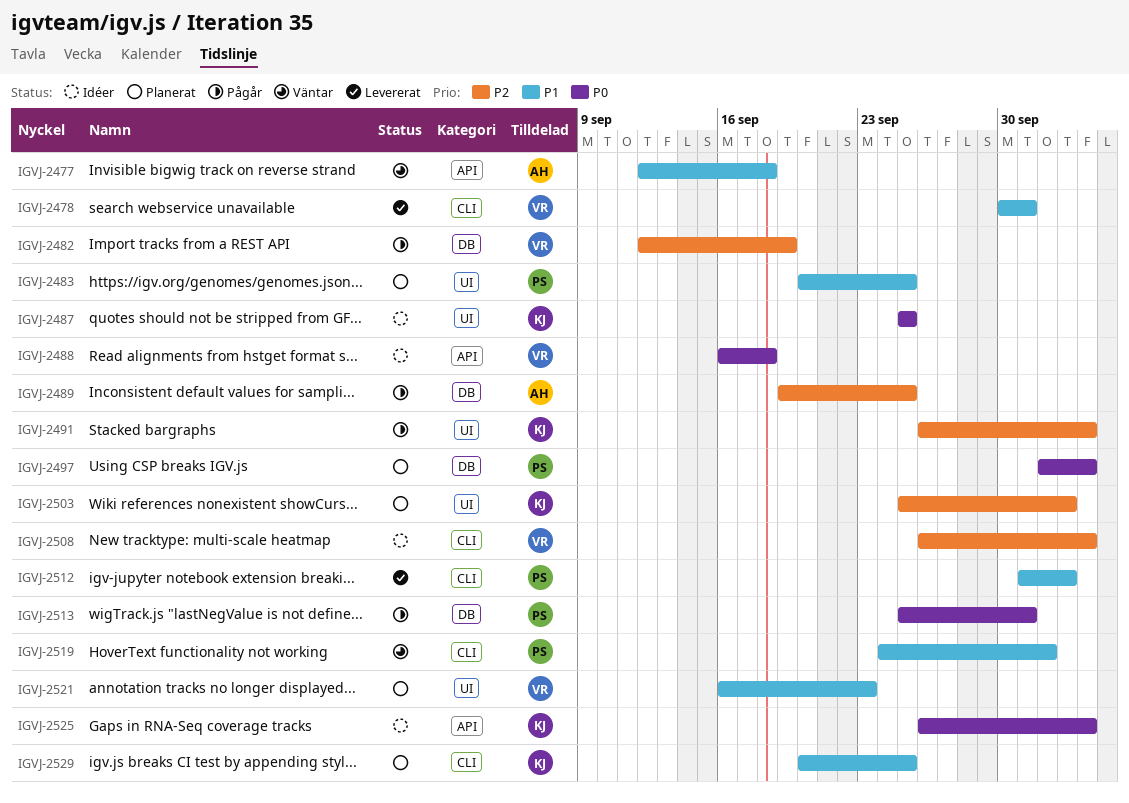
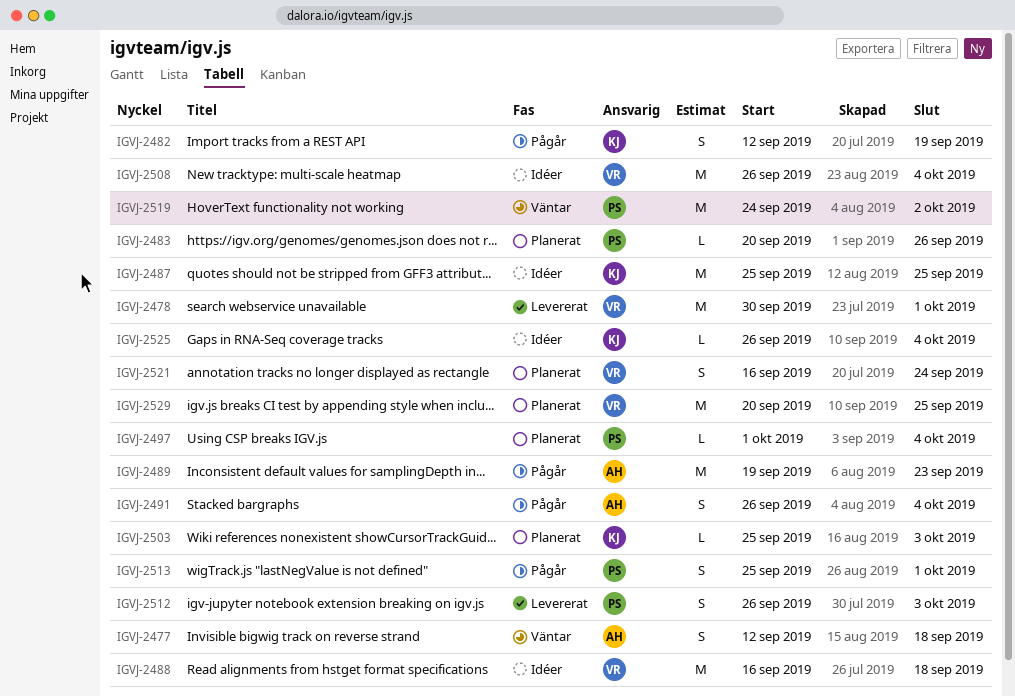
IGVJ-2482, owner: VR -> KJ
IGVJ-2483, due: Sep 25 -> Sep 26
IGVJ-2489, due: Sep 25 -> Sep 23
IGVJ-2491, owner: KJ -> AH
IGVJ-2497, start: Oct 2 -> Oct 1
IGVJ-2512, start: Oct 1 -> Sep 26
IGVJ-2521, due: Sep 23 -> Sep 24
IGVJ-2529, owner: KJ -> VR

